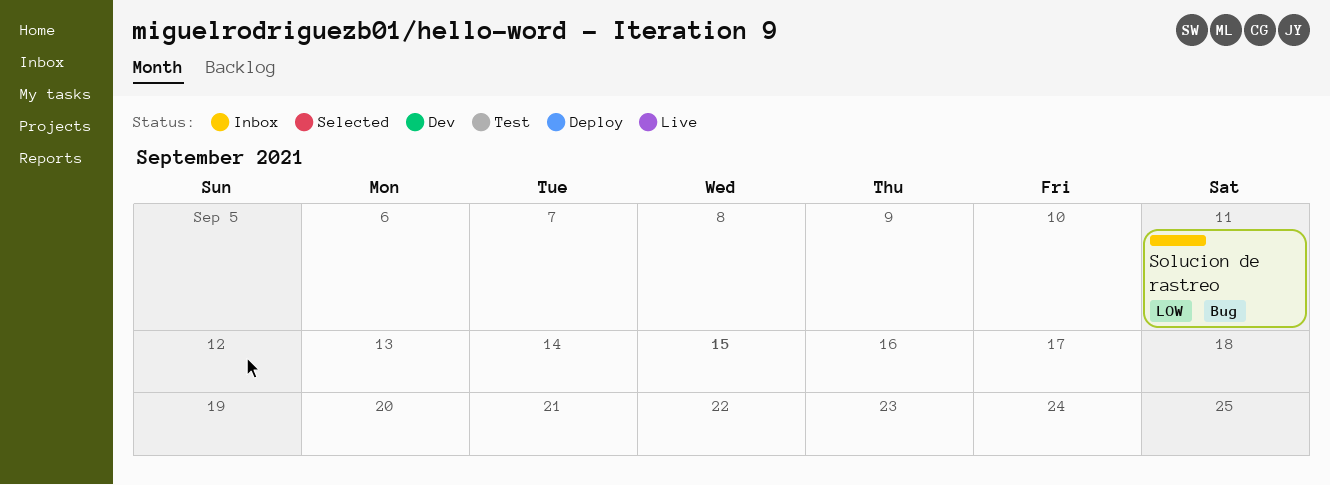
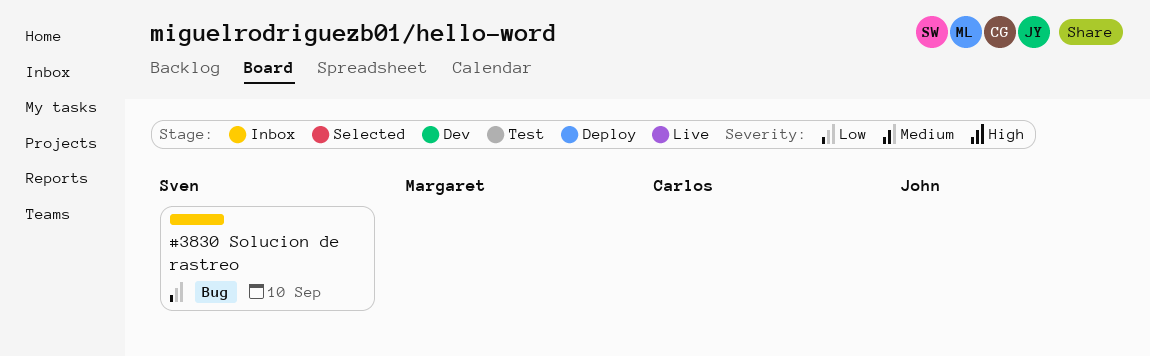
Solucion de rastreo, due: Sep 11 -> Sep 10

